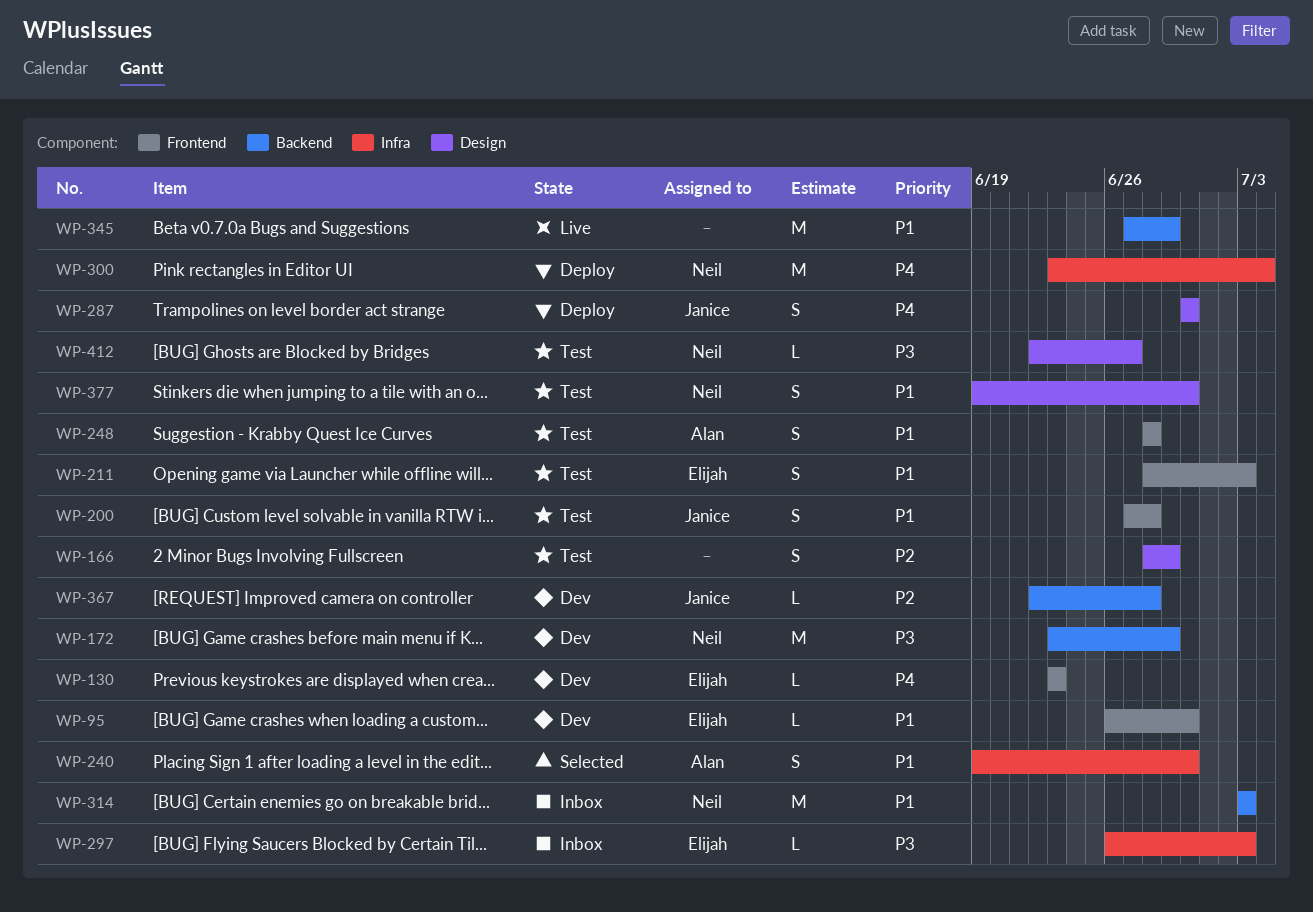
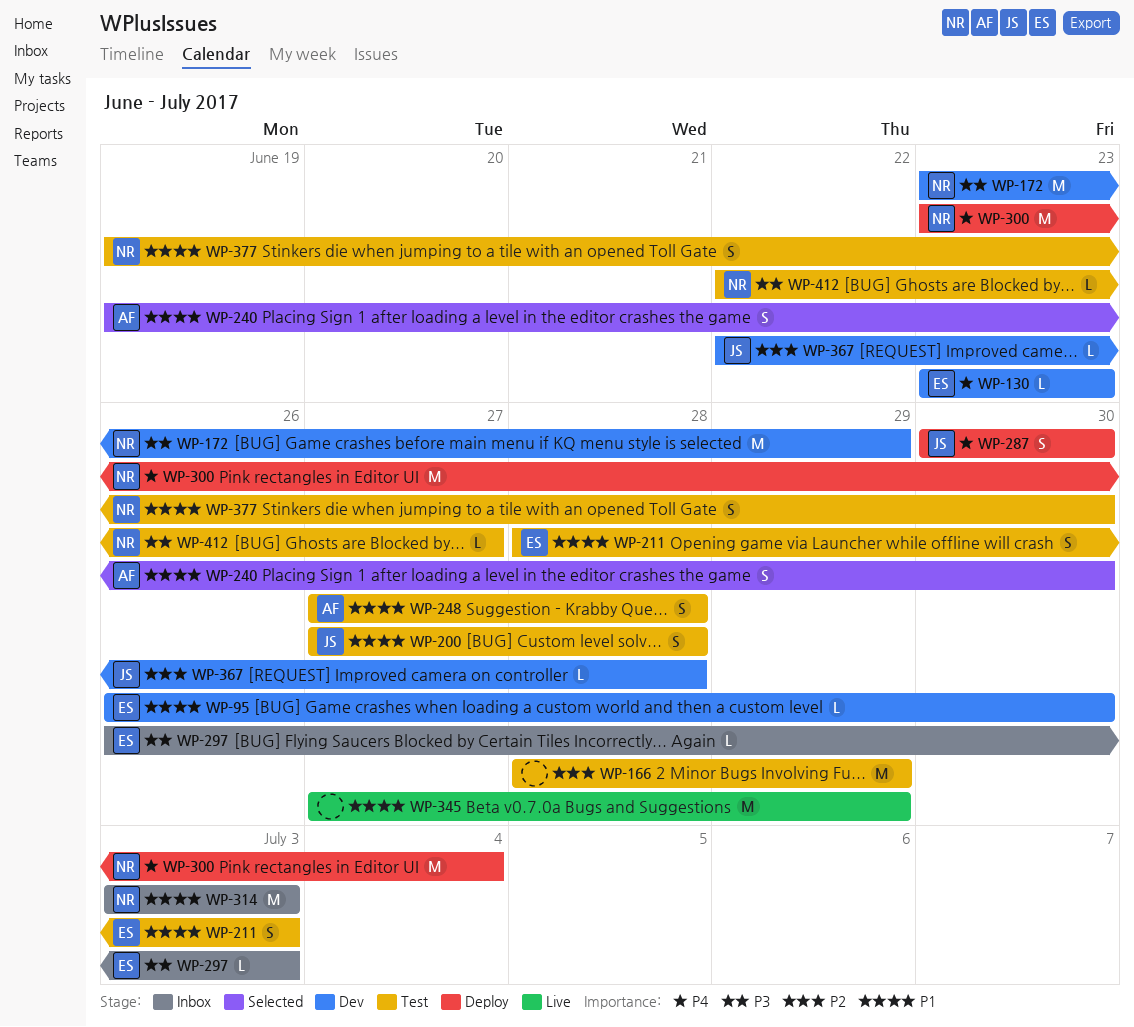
WP-166, estimate: S -> M
WP-248, start: Jun 28 -> Jun 27

